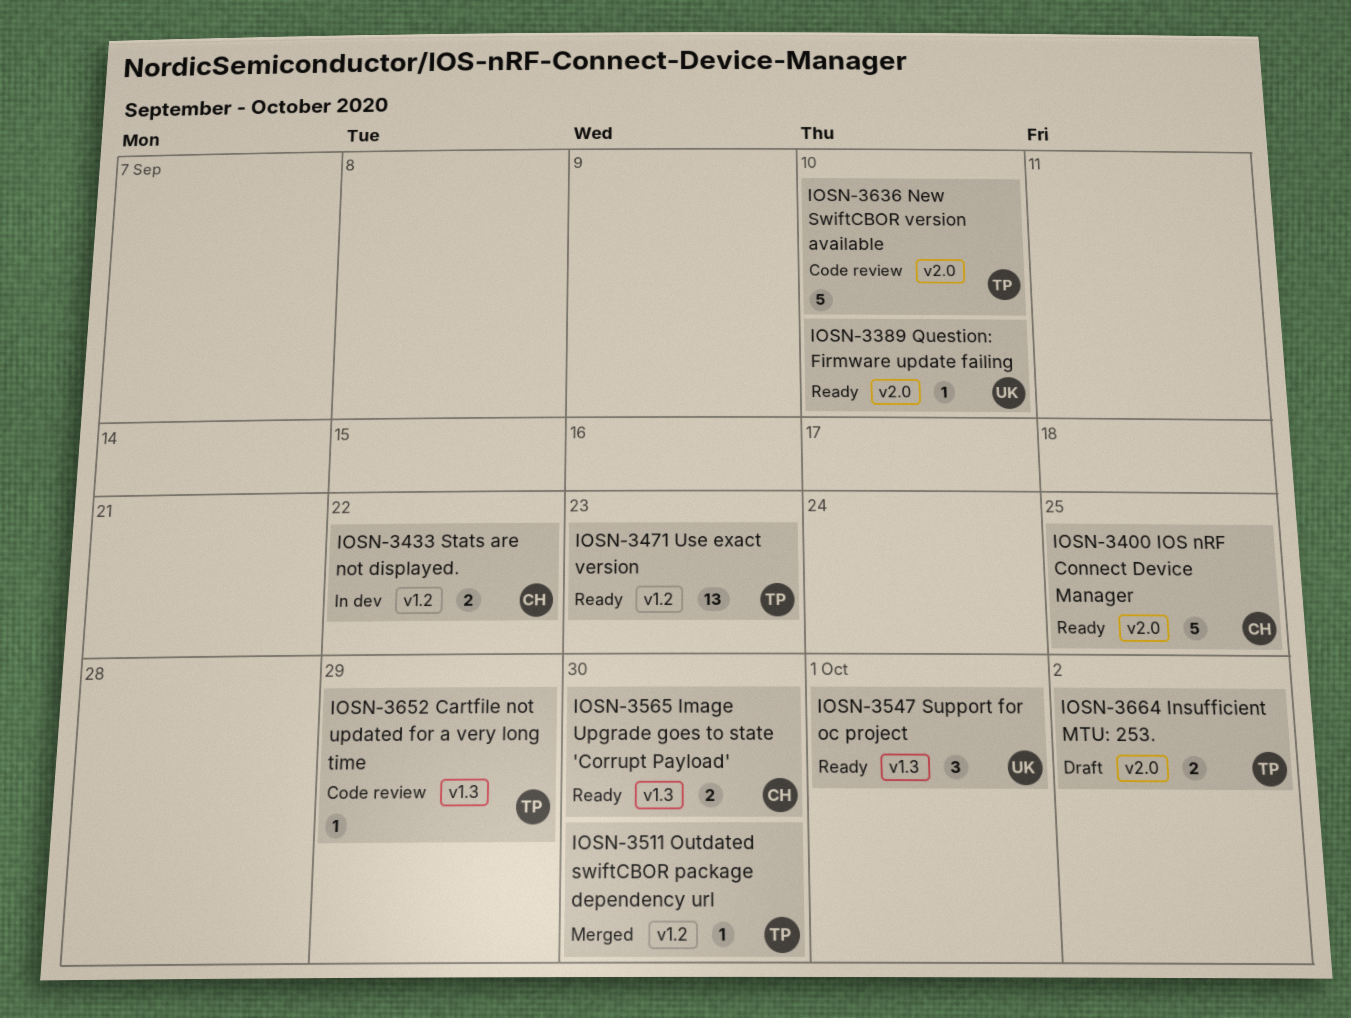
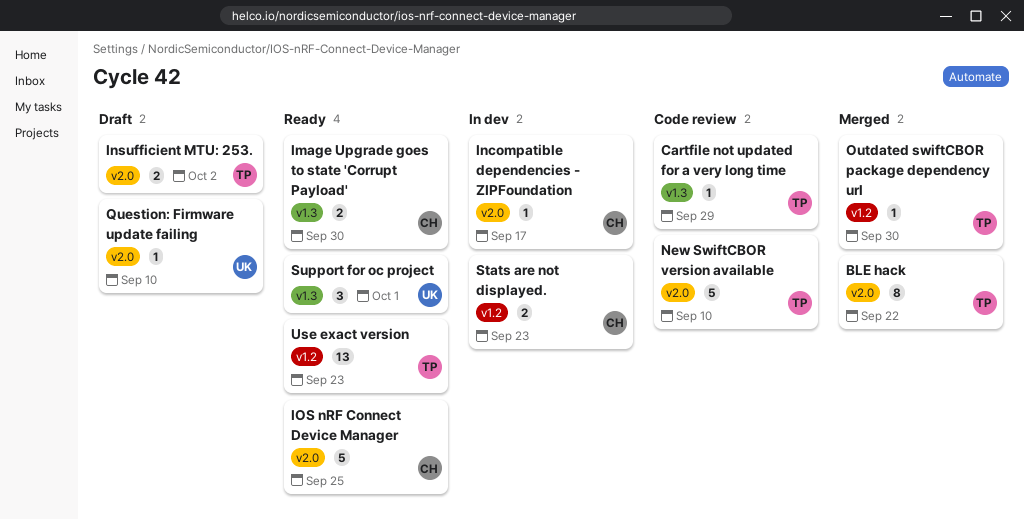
BLE hack: none -> present
Incompatible dependencies - ZIPFoundation: none -> present
Question: Firmware update failing, status: Ready -> Draft
Stats are not displayed., due: Sep 22 -> Sep 23

